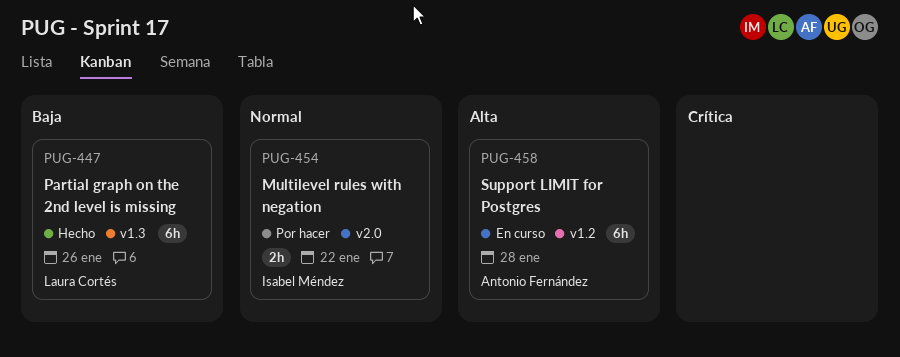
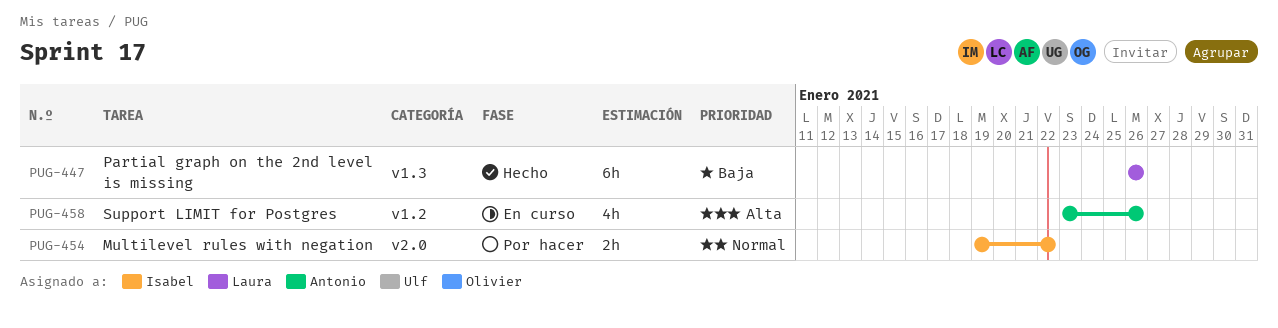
PUG-458, estimate: 6h -> 4h
PUG-458, due: Jan 28 -> Jan 26

